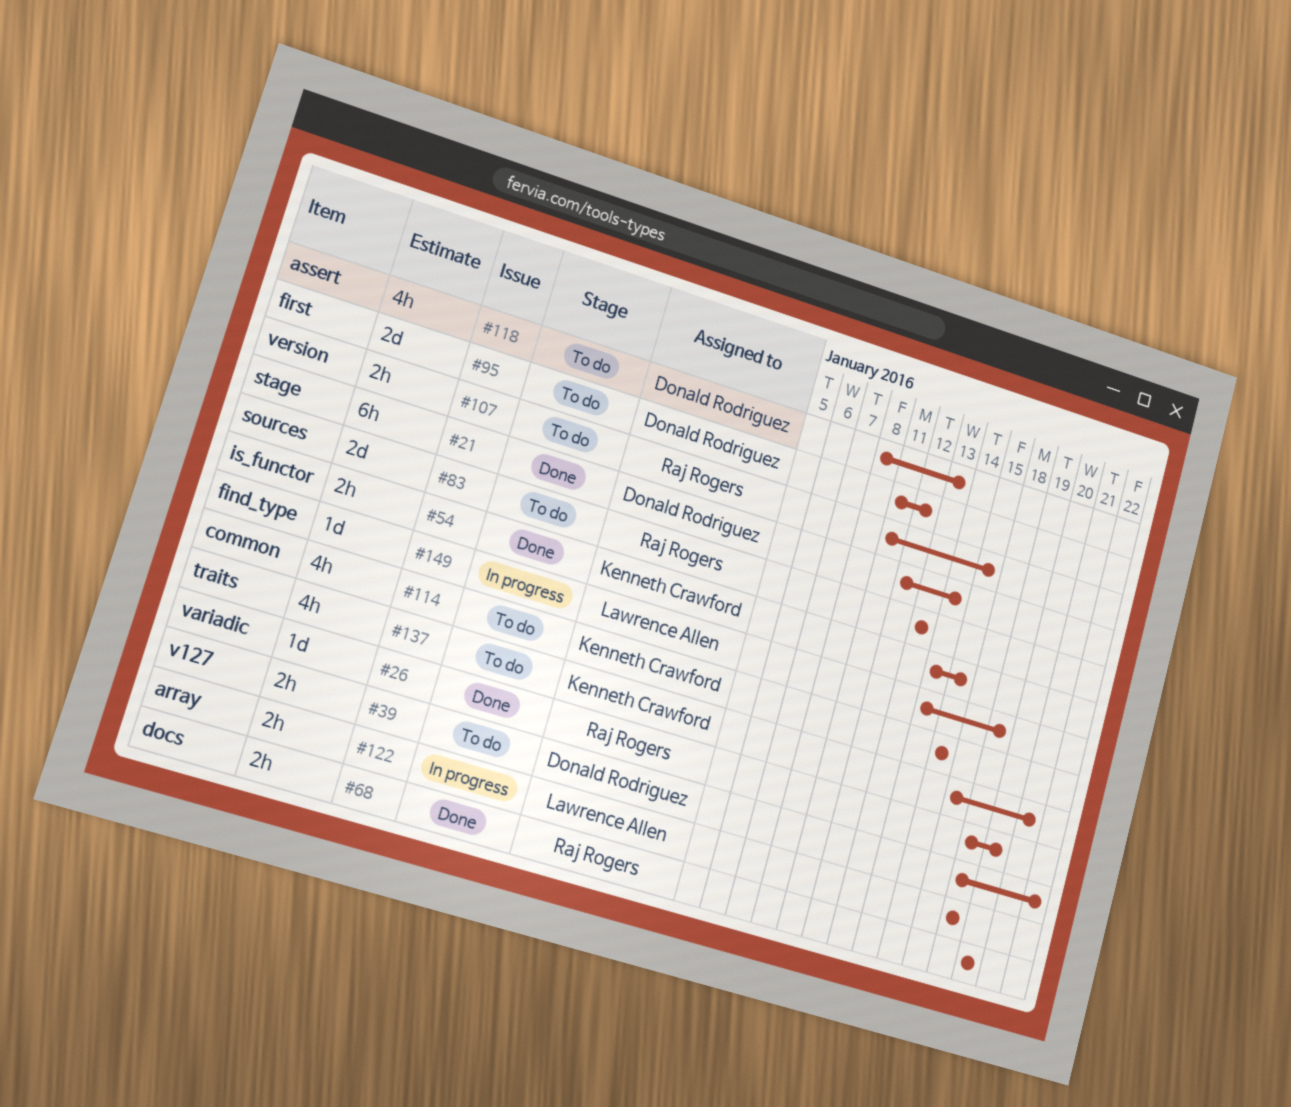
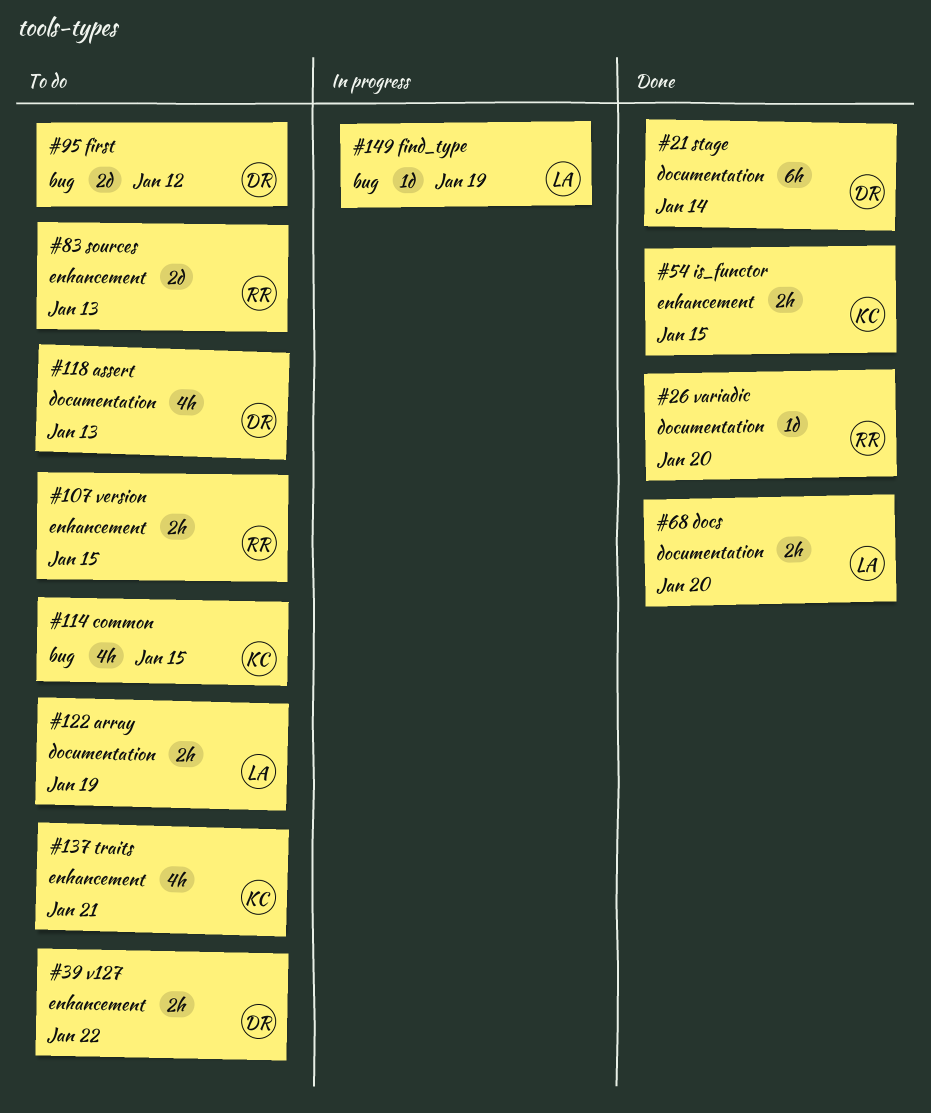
#68, owner: Raj Rogers -> Lawrence Allen
#122, status: In progress -> To do

